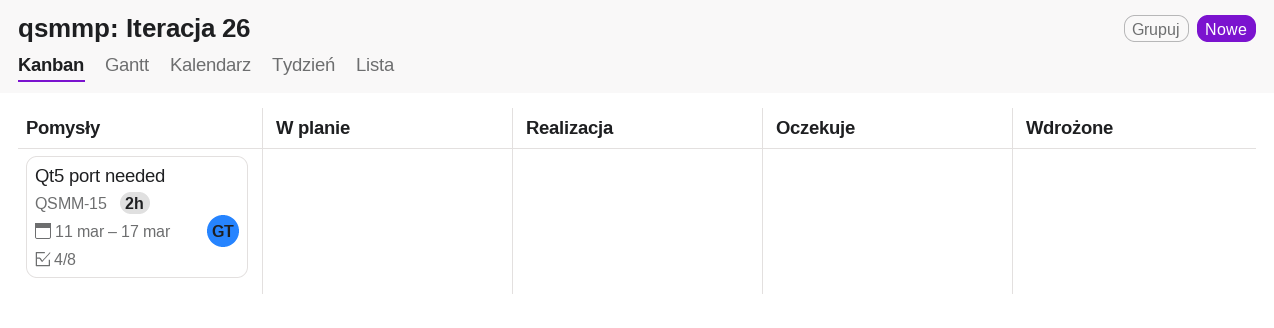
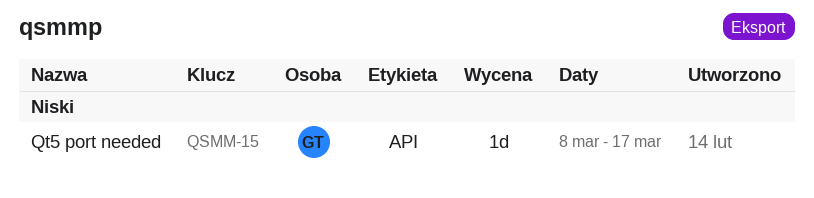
QSMM-15, estimate: 2h -> 1d
QSMM-15, start: Mar 11 -> Mar 8

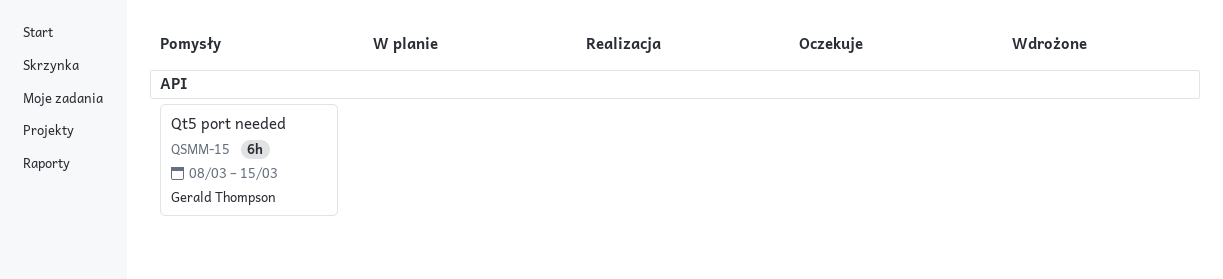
QSMM-15, estimate: 1d -> 6h
QSMM-15, due: Mar 17 -> Mar 15

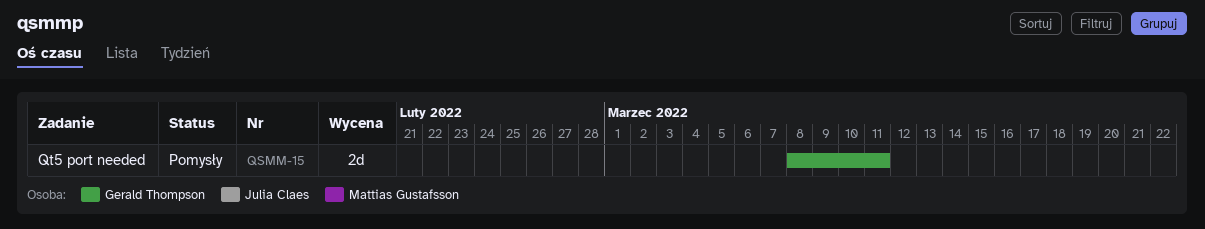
QSMM-15, estimate: 6h -> 2d
QSMM-15, due: Mar 15 -> Mar 11

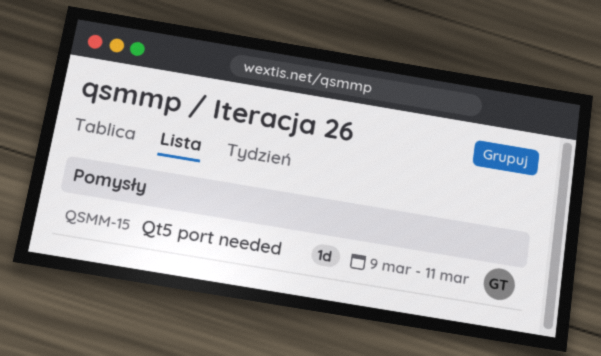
QSMM-15, estimate: 2d -> 1d
QSMM-15, start: Mar 8 -> Mar 9

